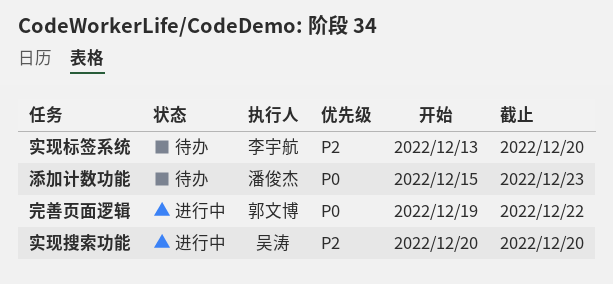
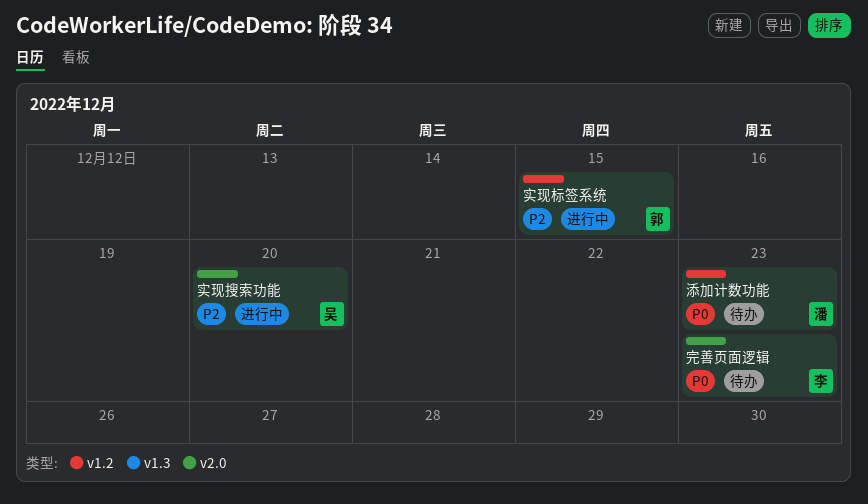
完善页面逻辑, status: 进行中 -> 待办
完善页面逻辑, owner: 郭文博 -> 李宇航
完善页面逻辑, due: Dec 22 -> Dec 23
实现标签系统, status: 待办 -> 进行中
实现标签系统, owner: 李宇航 -> 郭文博
实现标签系统, due: Dec 20 -> Dec 15

